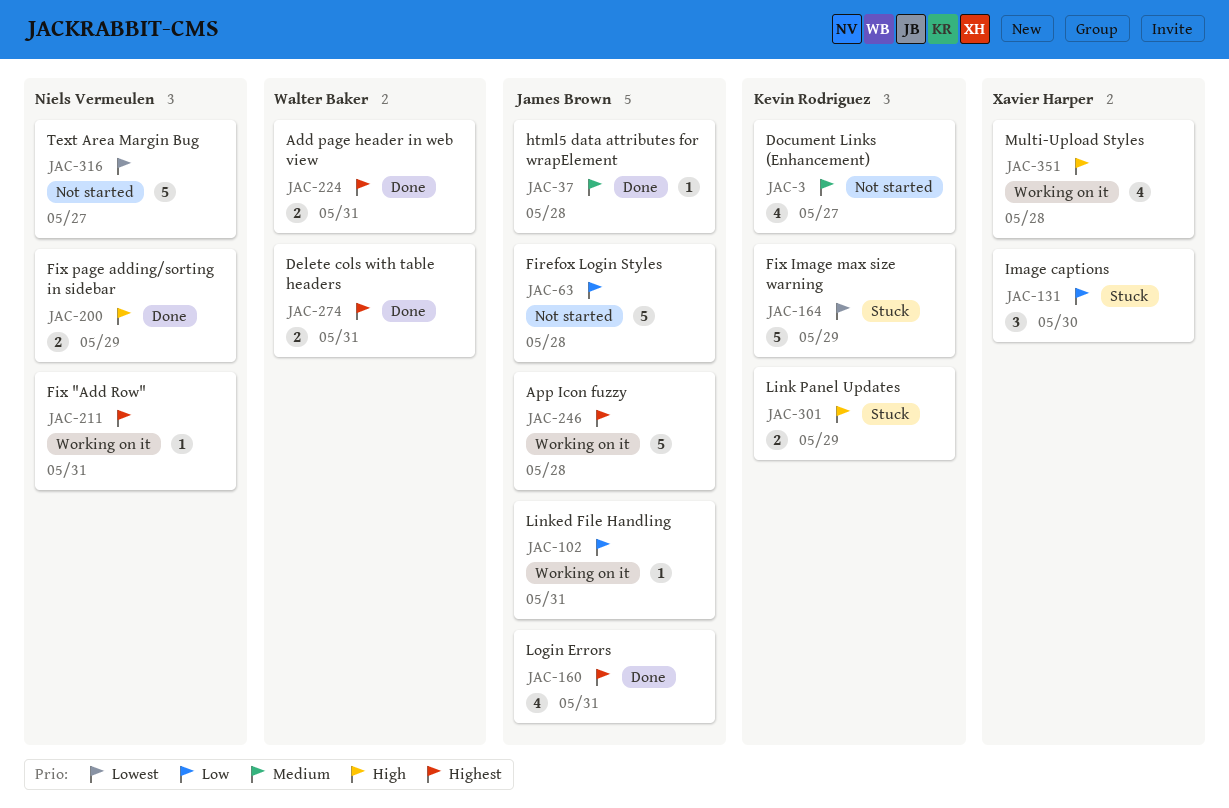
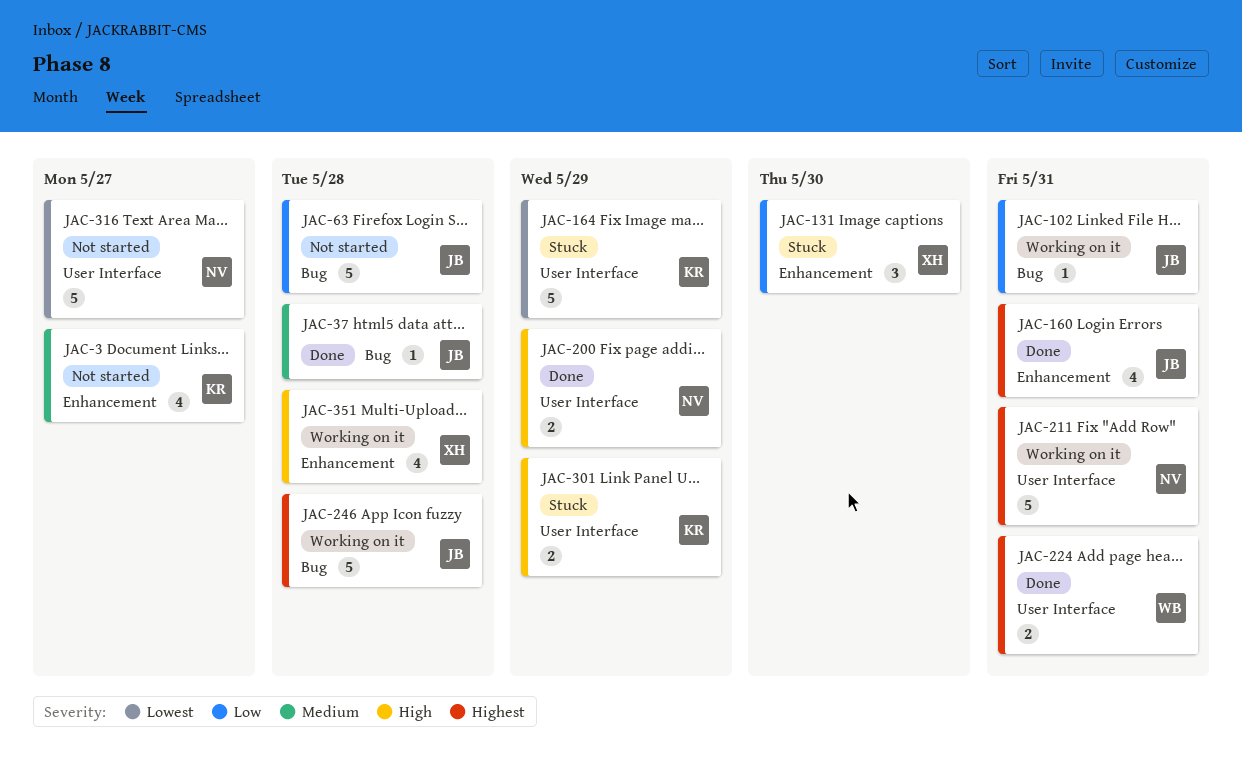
JAC-211, estimate: 1 -> 5
JAC-274: present -> none

